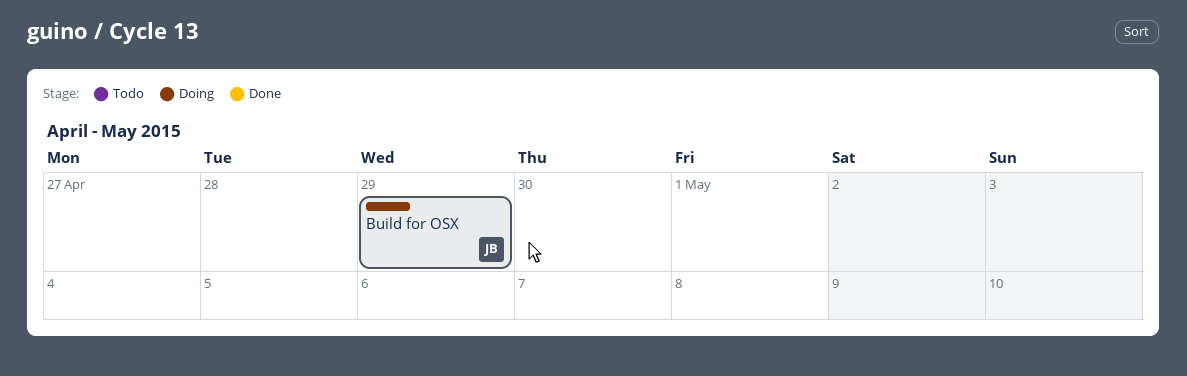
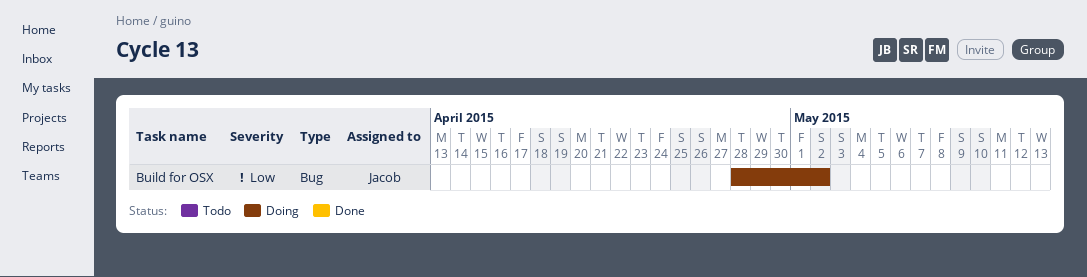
Build for OSX, due: Apr 29 -> May 2

